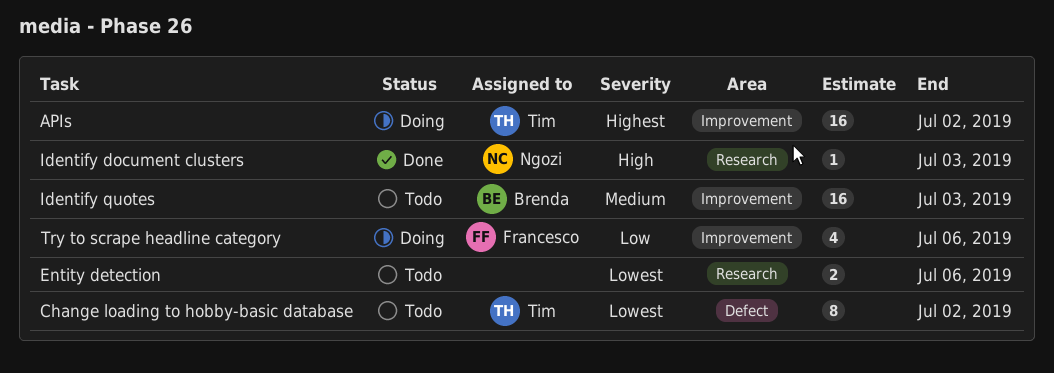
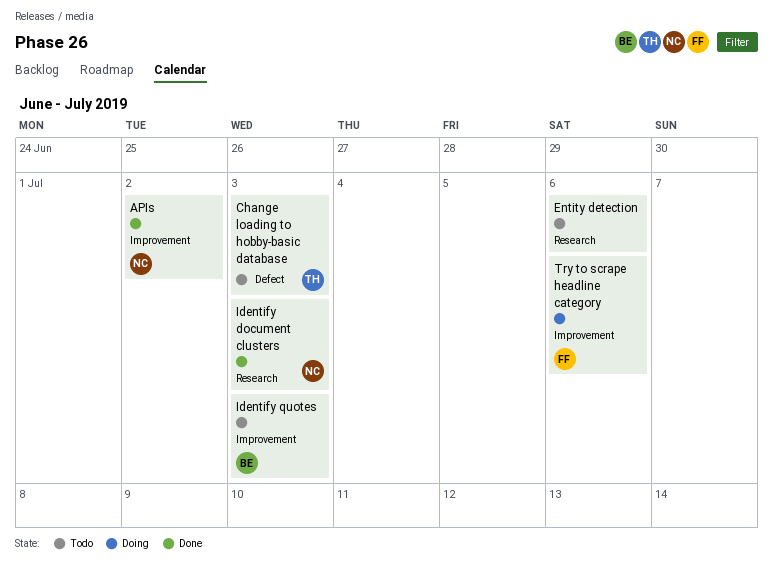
APIs, status: Doing -> Done
APIs, owner: Tim -> Ngozi
Change loading to hobby-basic database, due: Jul 2 -> Jul 3

